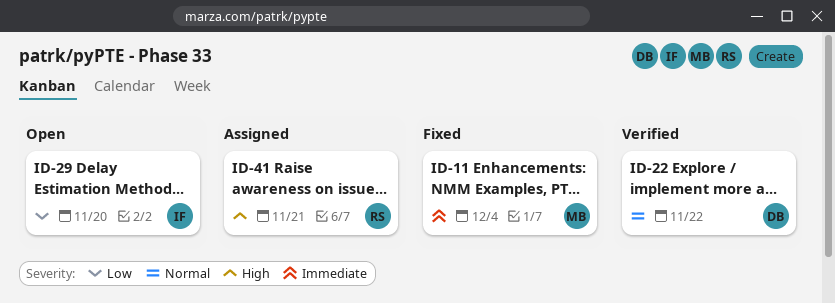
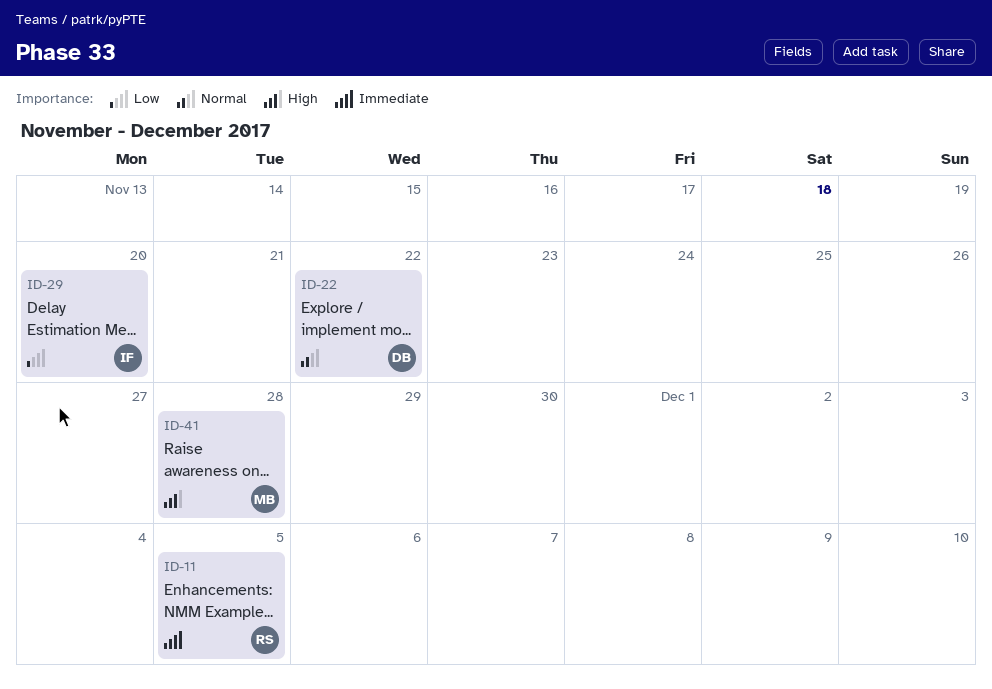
ID-11, owner: MB -> RS
ID-11, due: Dec 4 -> Dec 5
ID-41, owner: RS -> MB
ID-41, due: Nov 21 -> Nov 28

